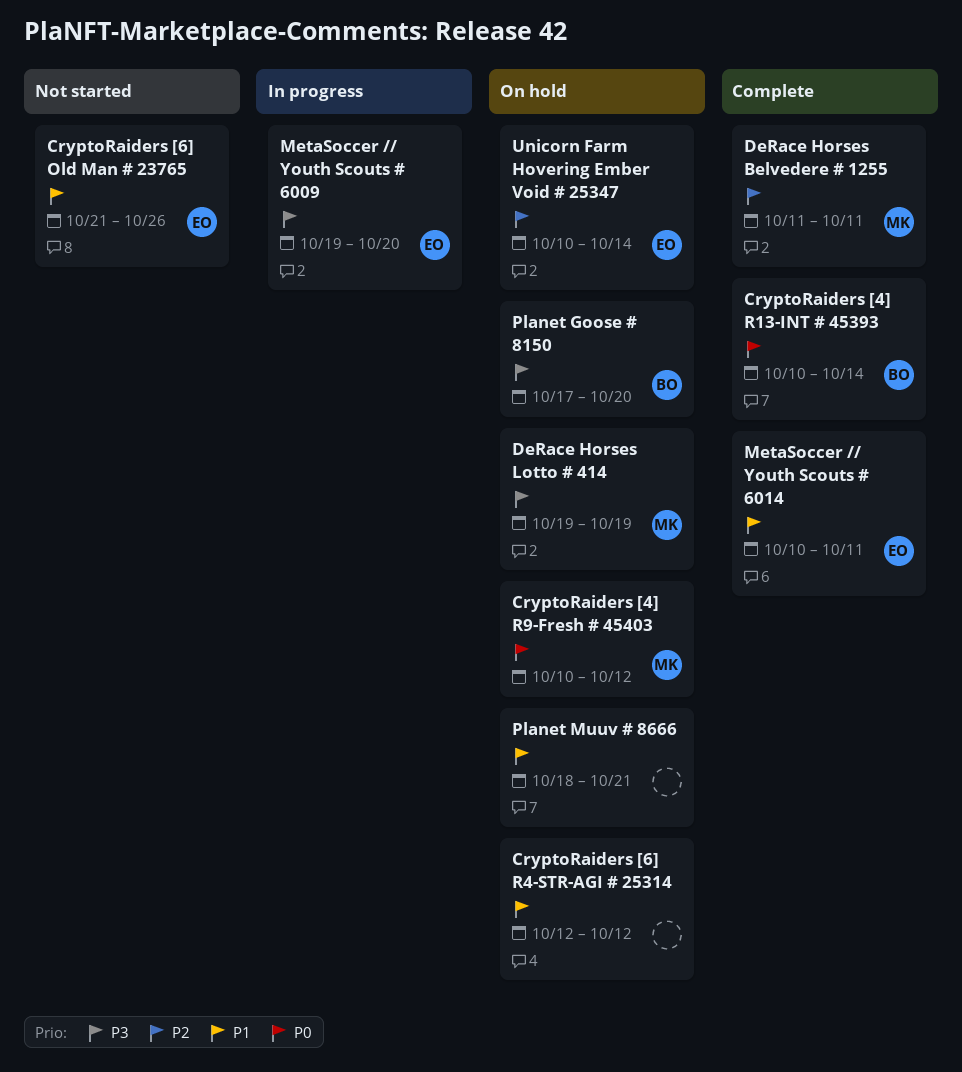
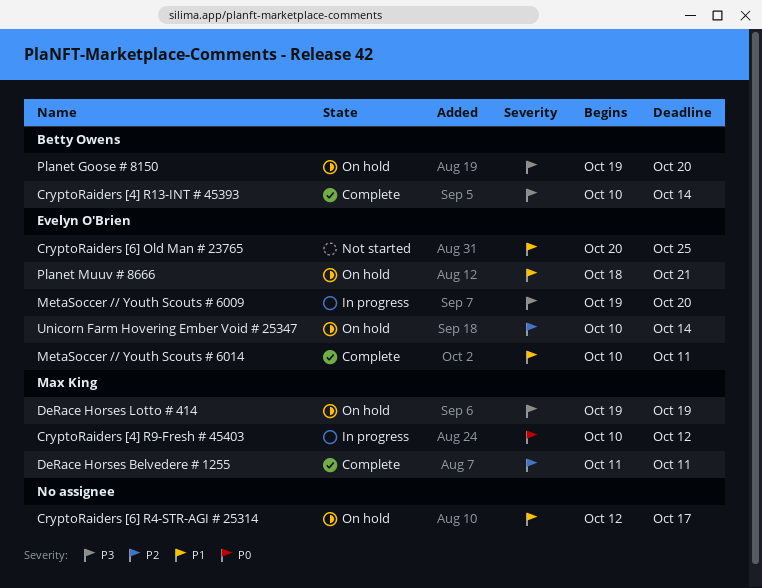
CryptoRaiders [4] R13-INT # 45393, priority: P0 -> P3
CryptoRaiders [4] R9-Fresh # 45403, status: On hold -> In progress
CryptoRaiders [6] Old Man # 23765, start: Oct 21 -> Oct 20
CryptoRaiders [6] Old Man # 23765, due: Oct 26 -> Oct 25
CryptoRaiders [6] R4-STR-AGI # 25314, due: Oct 12 -> Oct 17
Planet Goose # 8150, start: Oct 17 -> Oct 19
Planet Muuv # 8666, owner: none -> Evelyn O'Brien

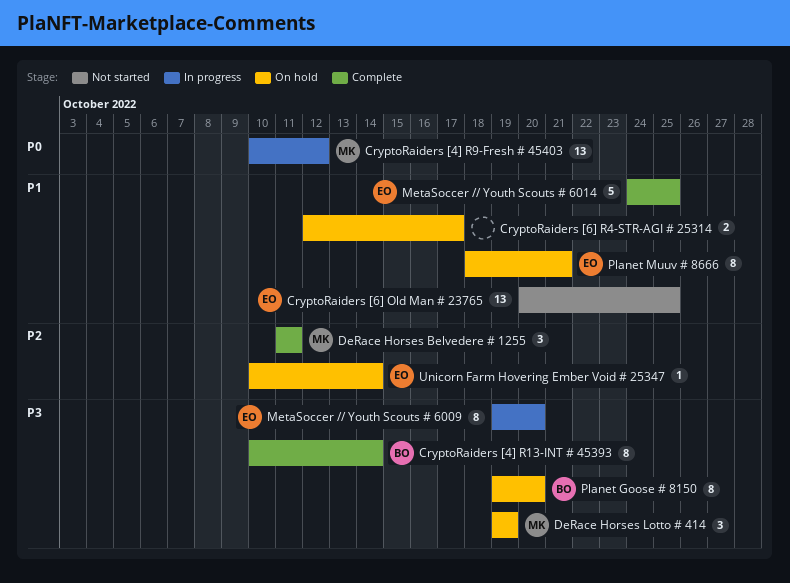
MetaSoccer // Youth Scouts # 6014, start: Oct 10 -> Oct 24
MetaSoccer // Youth Scouts # 6014, due: Oct 11 -> Oct 25

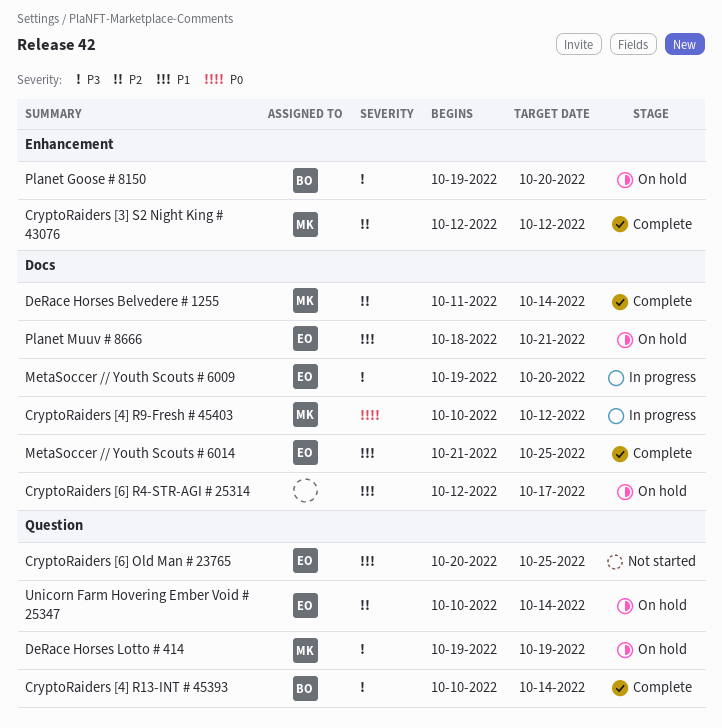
CryptoRaiders [3] S2 Night King # 43076: none -> present
DeRace Horses Belvedere # 1255, due: Oct 11 -> Oct 14
MetaSoccer // Youth Scouts # 6014, start: Oct 24 -> Oct 21

